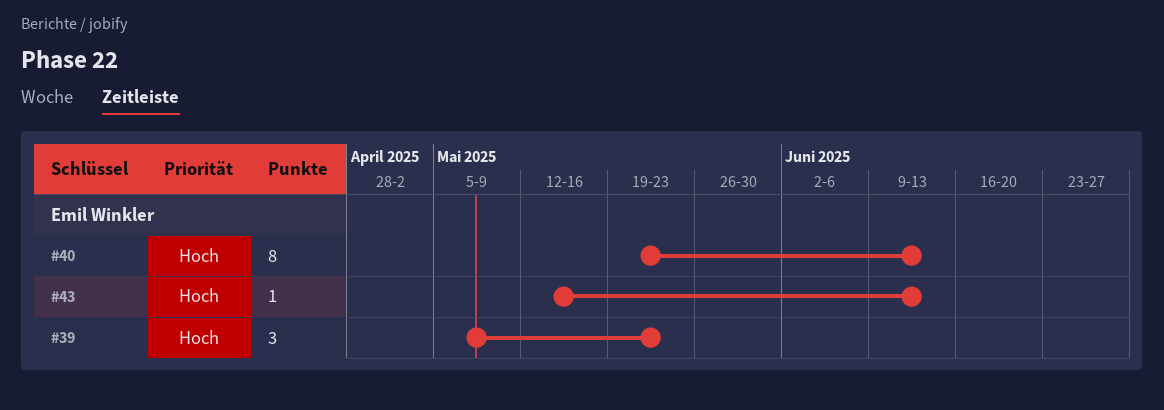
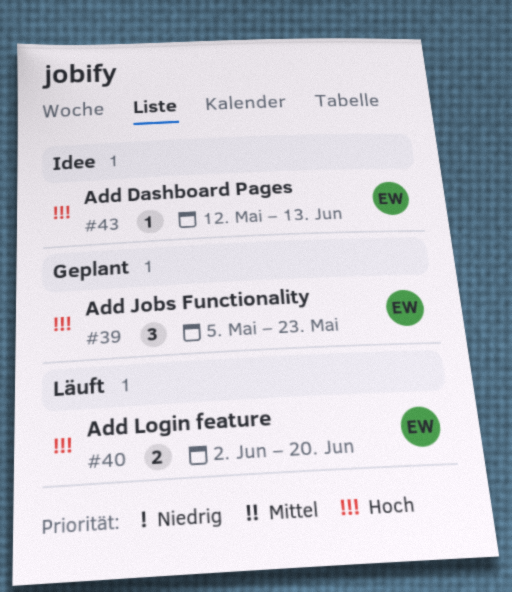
#40, estimate: 8 -> 2
#40, start: May 19 -> Jun 2
#40, due: Jun 13 -> Jun 20

